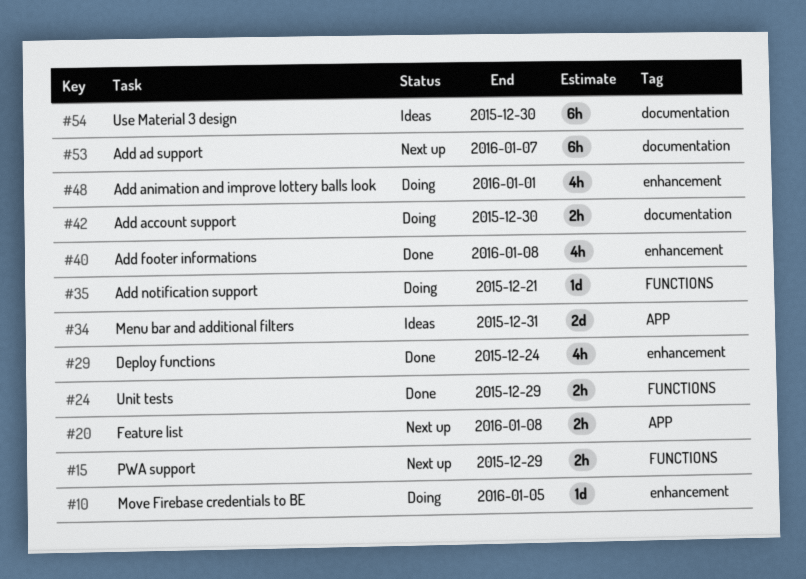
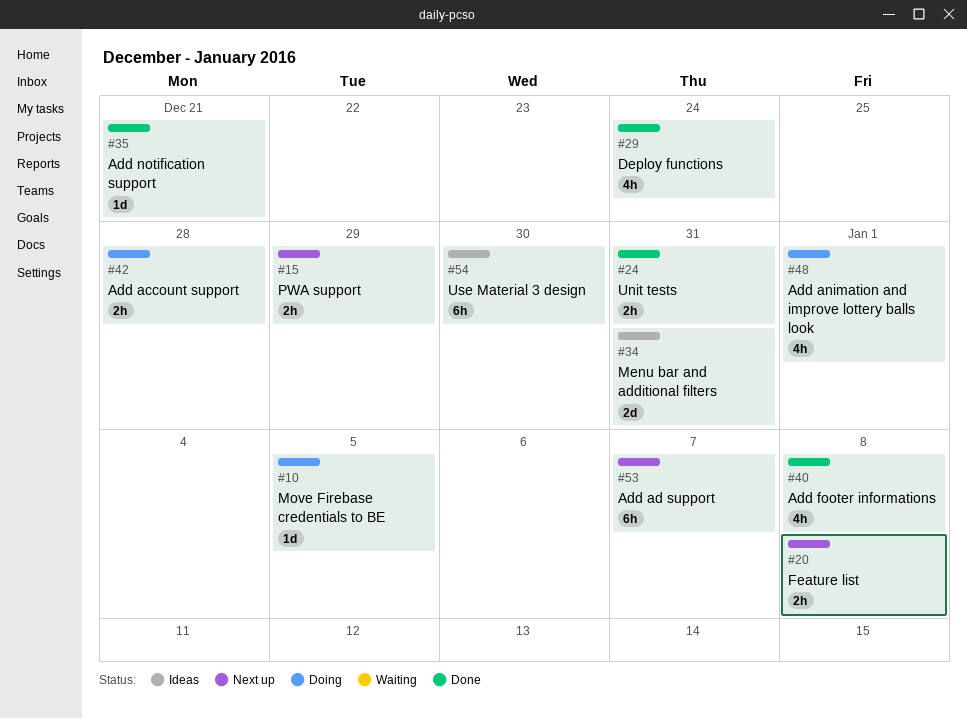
#24, due: Dec 29 -> Dec 31
#35, status: Doing -> Done
#42, due: Dec 30 -> Dec 28

